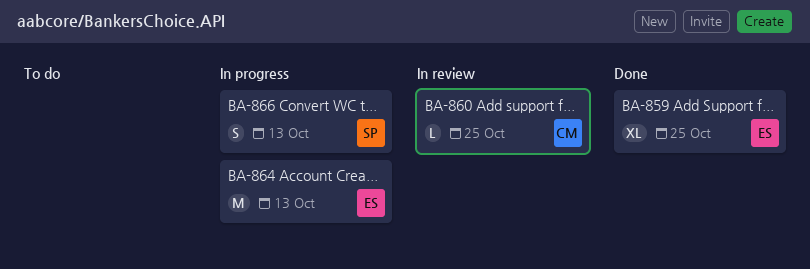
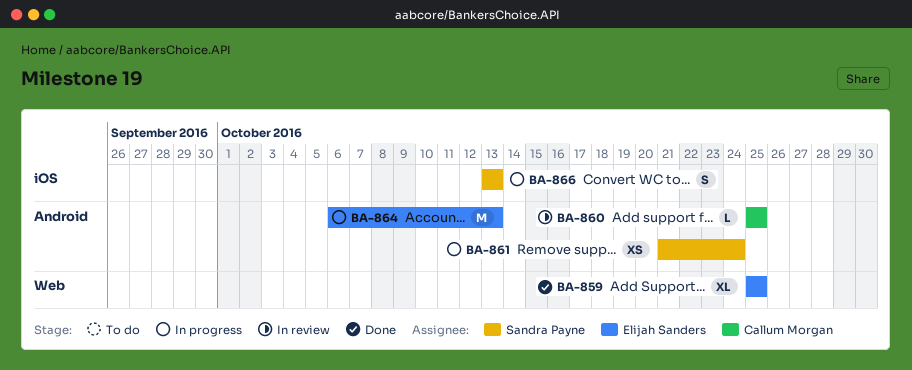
BA-861: none -> present

